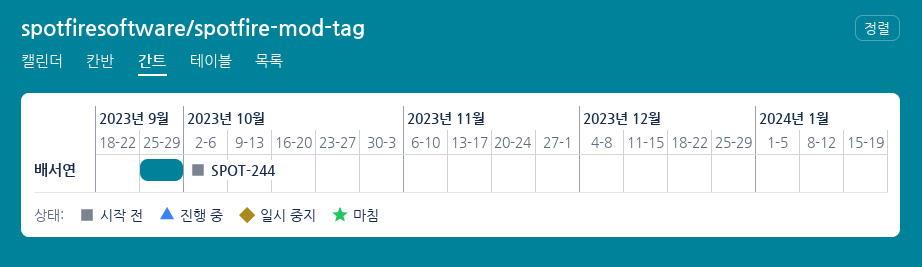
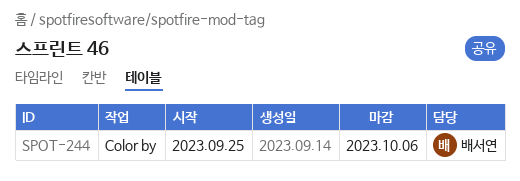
SPOT-244, due: Sep 29 -> Oct 6

